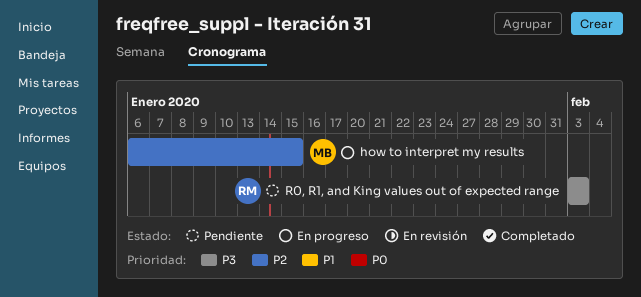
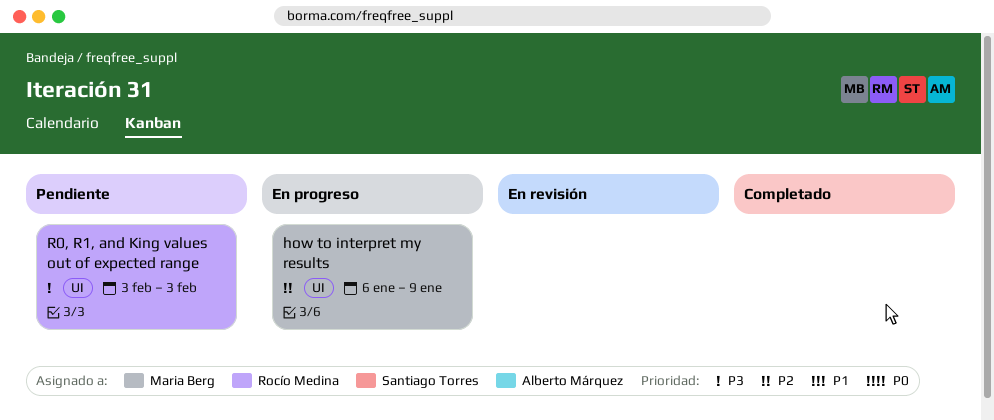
how to interpret my results, due: Jan 15 -> Jan 9

